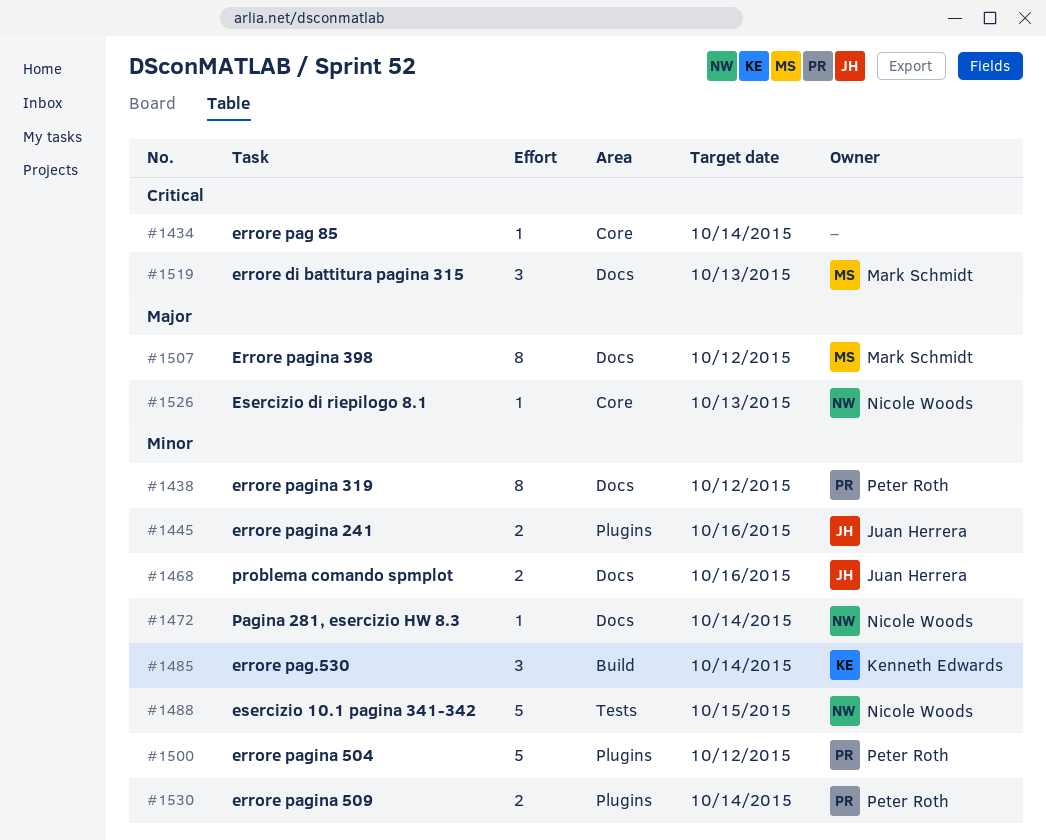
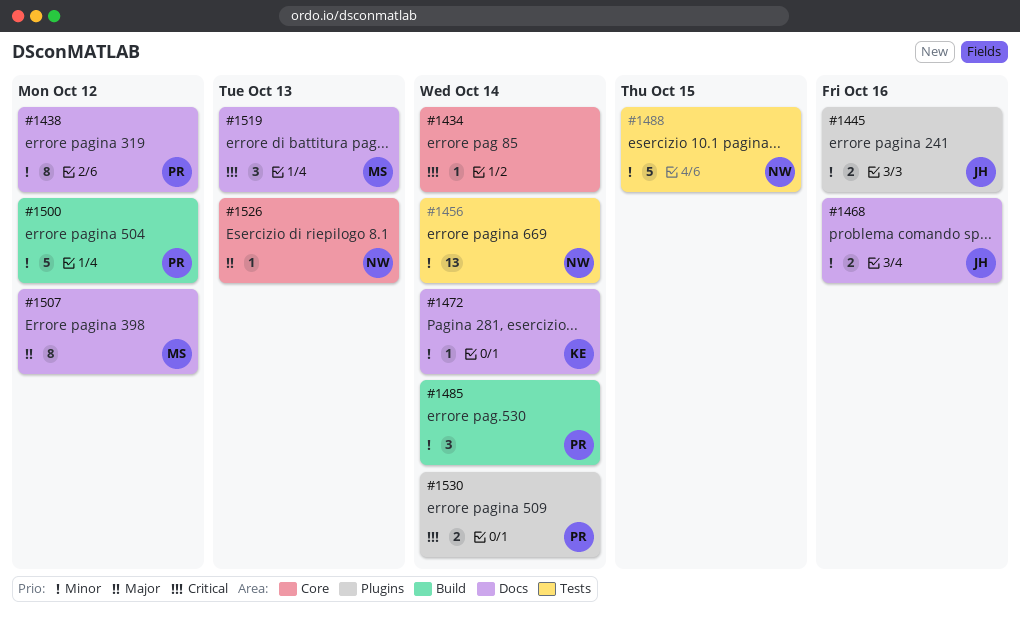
#1456: none -> present
#1472, owner: Nicole Woods -> Kenneth Edwards
#1485, owner: Kenneth Edwards -> Peter Roth
#1500, label: Plugins -> Build
#1530, priority: Minor -> Critical

